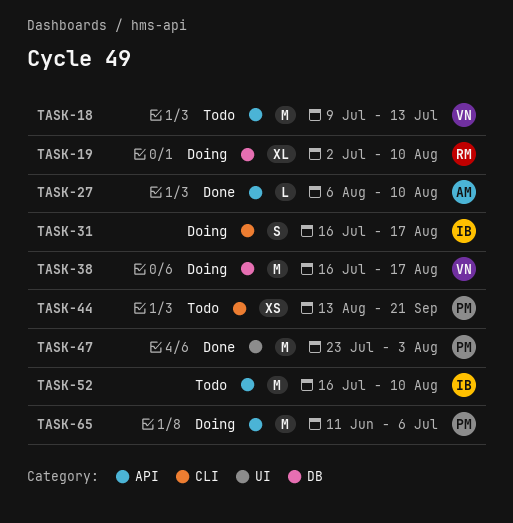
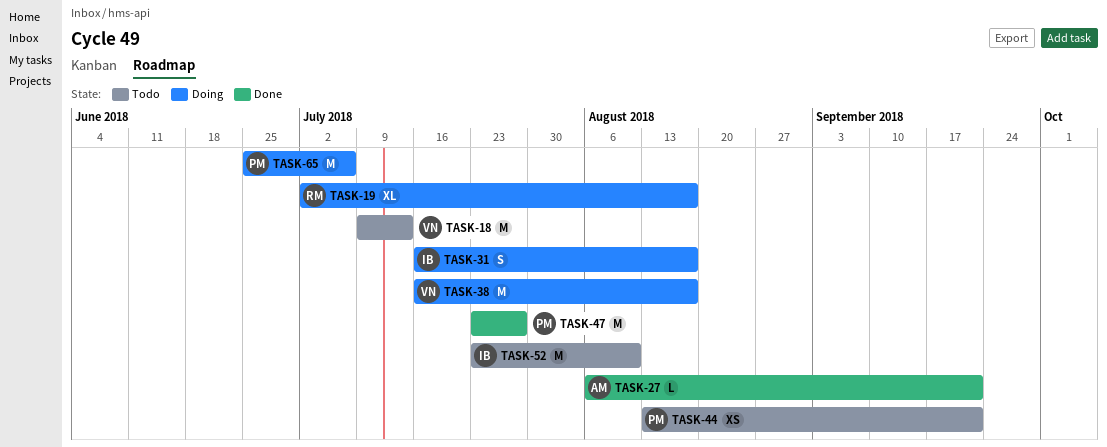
TASK-19, due: Aug 10 -> Aug 17
TASK-27, due: Aug 10 -> Sep 21
TASK-47, due: Aug 3 -> Jul 27
TASK-52, start: Jul 16 -> Jul 23
TASK-65, start: Jun 11 -> Jun 25

